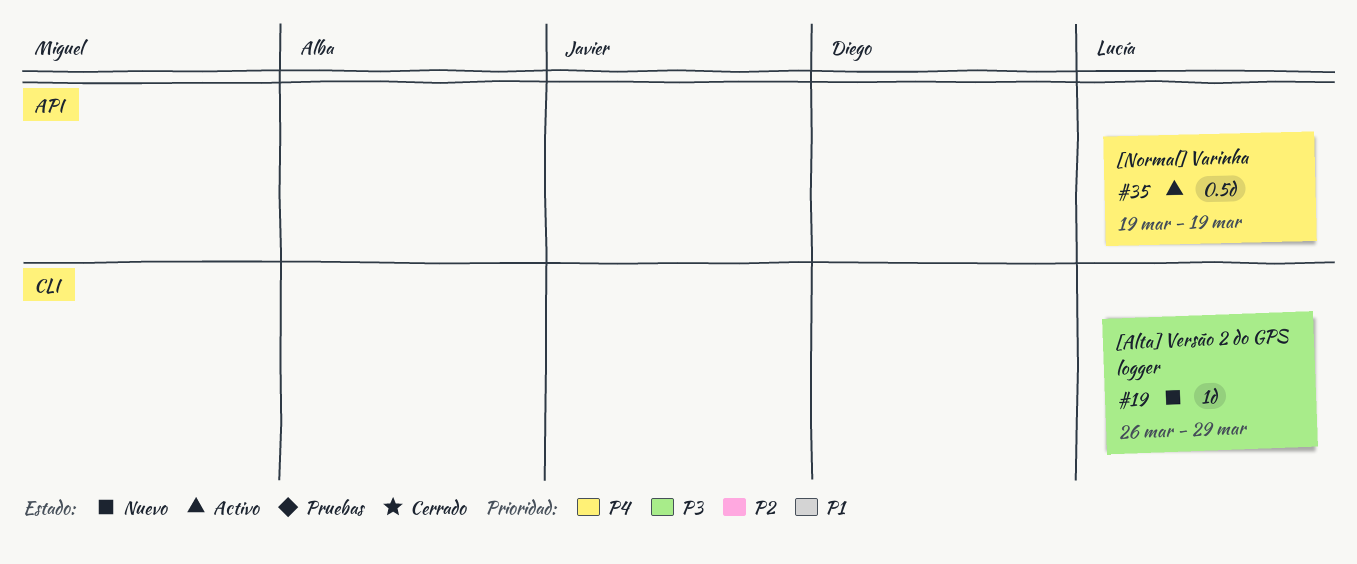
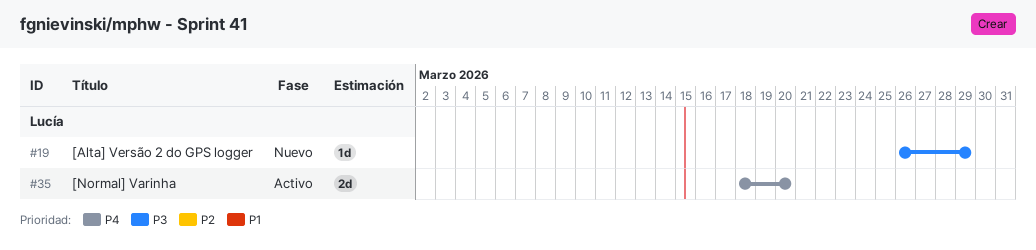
#35, estimate: 0.5d -> 2d
#35, start: Mar 19 -> Mar 18
#35, due: Mar 19 -> Mar 20

